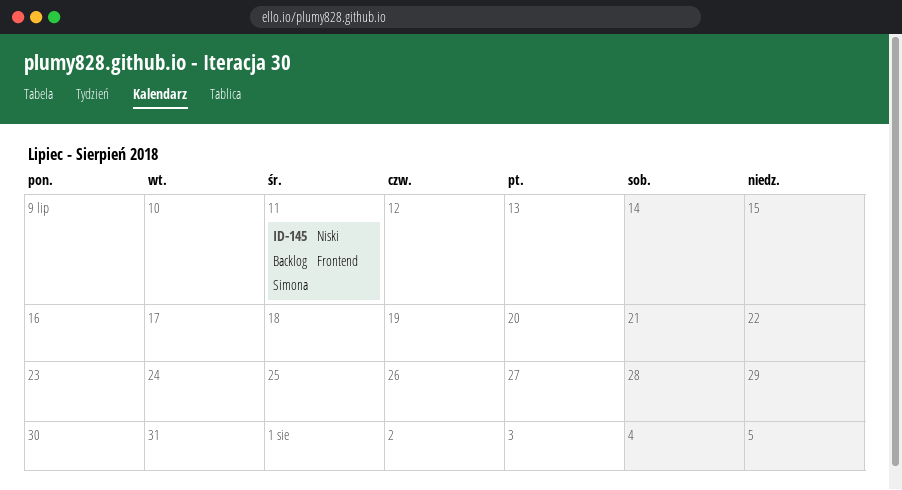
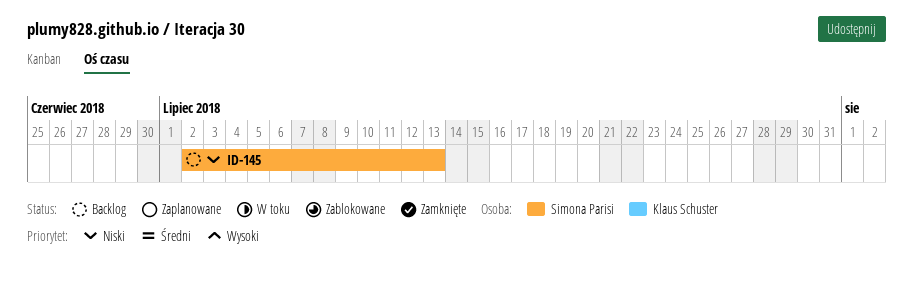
ID-145, due: Jul 11 -> Jul 13

